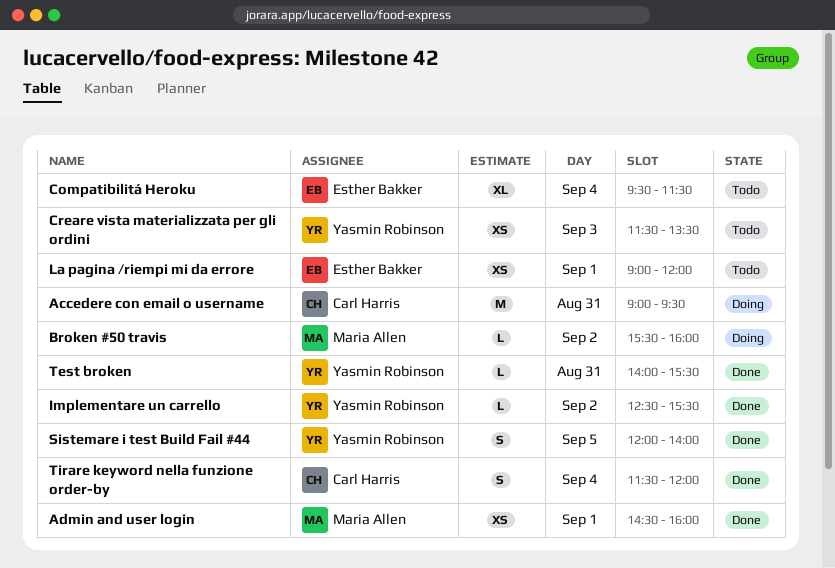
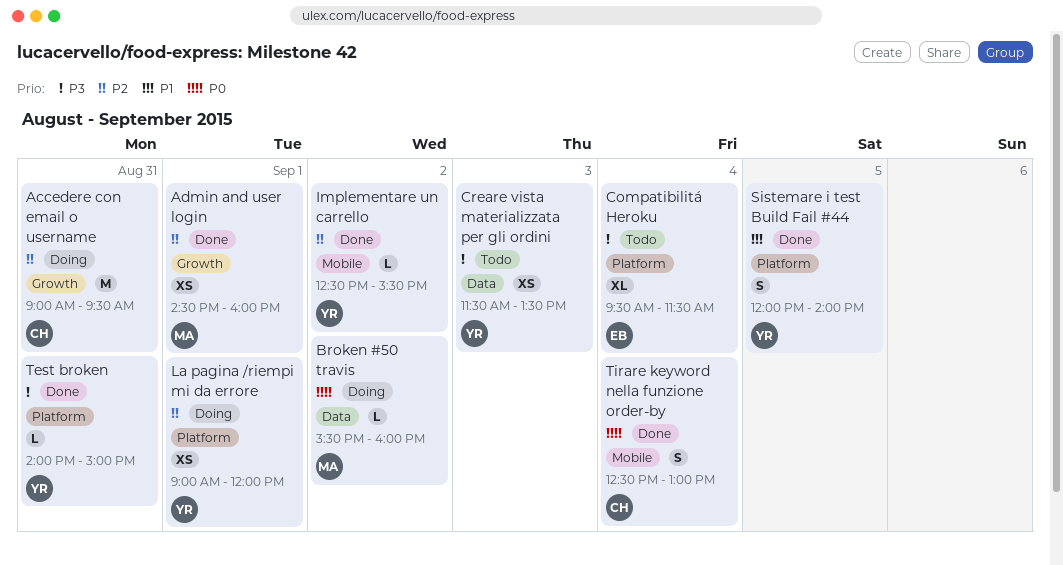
La pagina /riempi mi da errore, status: Todo -> Doing
La pagina /riempi mi da errore, owner: Esther Bakker -> Yasmin Robinson
Test broken, ends: 15:30 -> 15:00
Tirare keyword nella funzione order-by, begins: 11:30 -> 12:30
Tirare keyword nella funzione order-by, ends: 12:00 -> 13:00

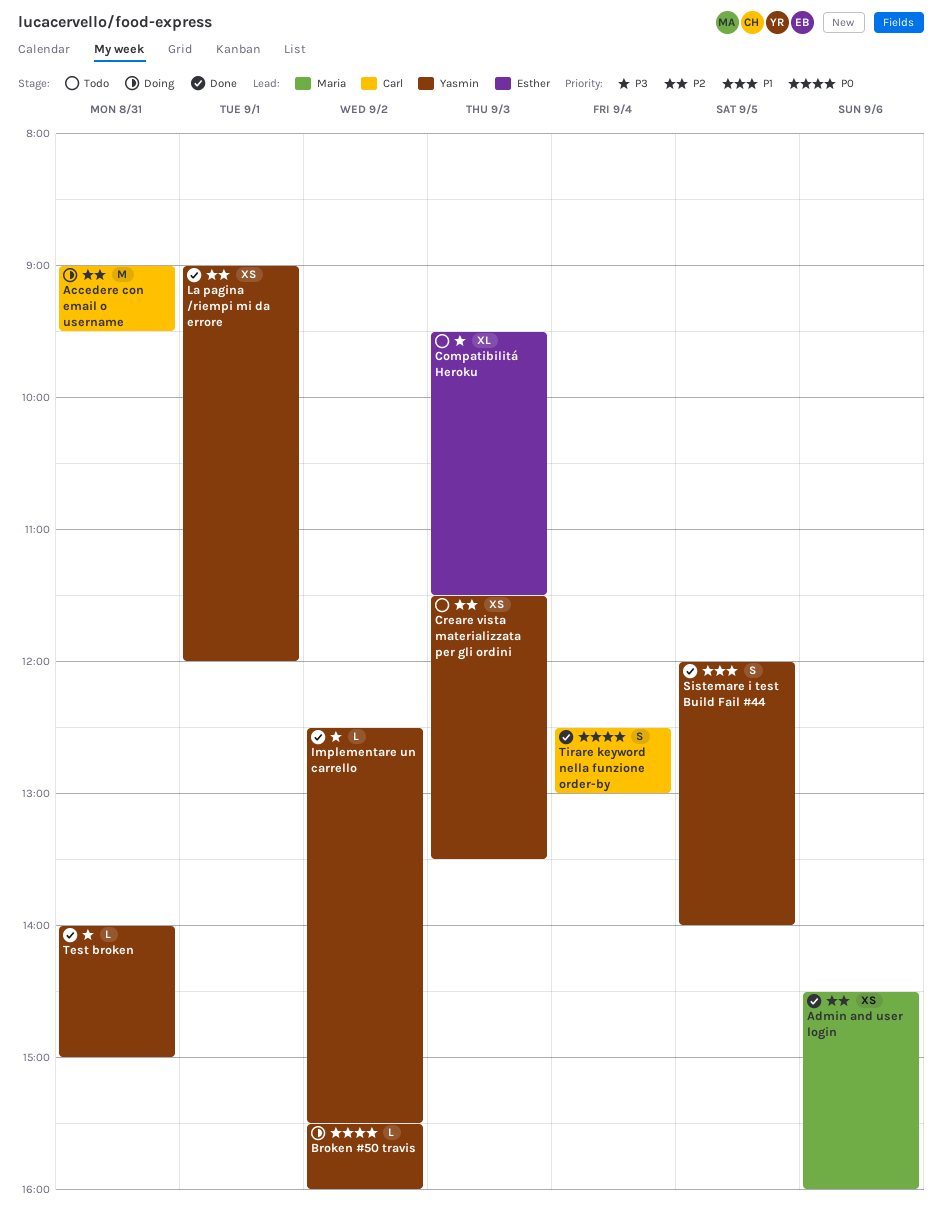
Admin and user login, day: Sep 1 -> Sep 6
Broken #50 travis, owner: Maria -> Yasmin
Compatibilitá Heroku, day: Sep 4 -> Sep 3
Creare vista materializzata per gli ordini, priority: P3 -> P2
Implementare un carrello, priority: P2 -> P3
La pagina /riempi mi da errore, status: Doing -> Done

